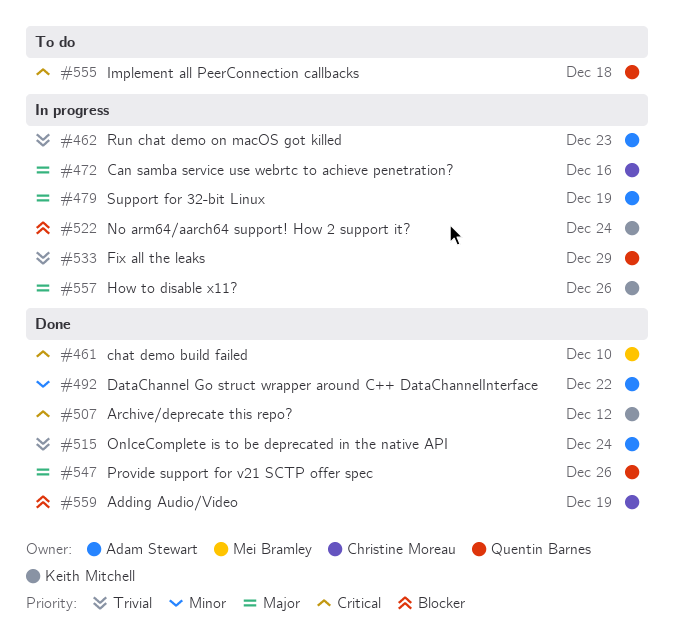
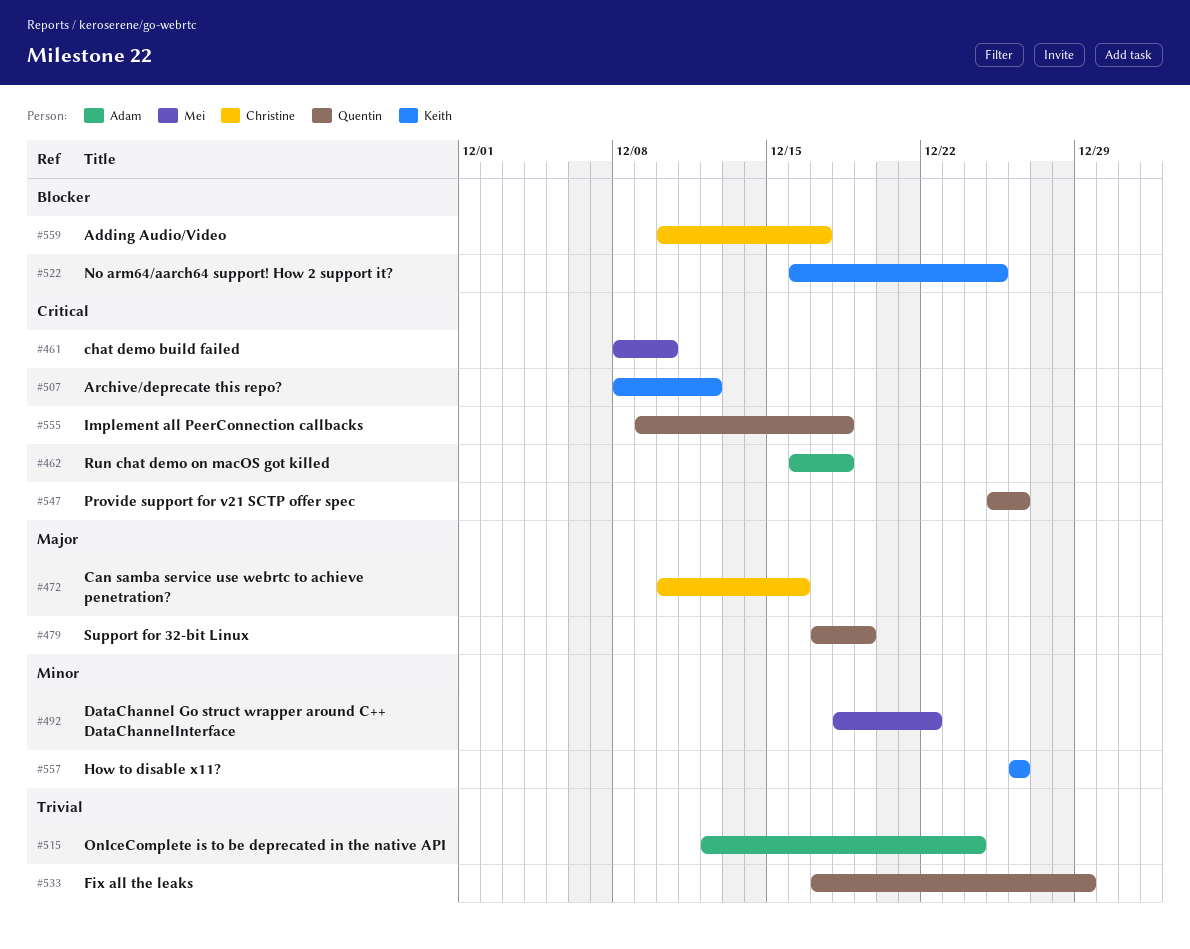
#462, priority: Trivial -> Critical
#462, due: Dec 23 -> Dec 18
#479, owner: Adam Stewart -> Quentin Barnes
#492, owner: Adam Stewart -> Mei Bramley
#522, due: Dec 24 -> Dec 25
#547, priority: Major -> Critical
#557, priority: Major -> Minor
#559, due: Dec 19 -> Dec 17

